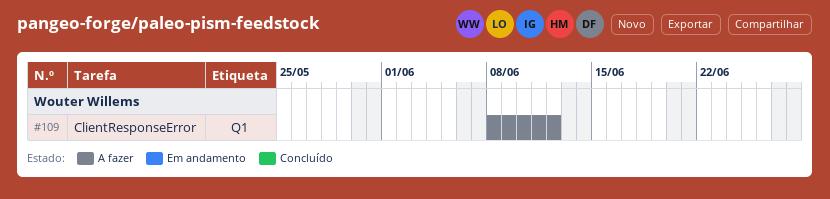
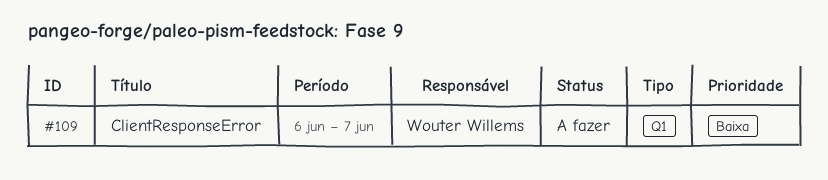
#109, start: Jun 8 -> Jun 6
#109, due: Jun 12 -> Jun 7

